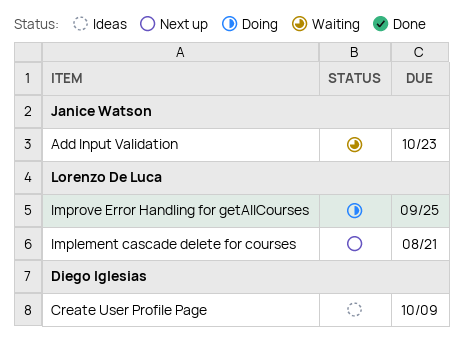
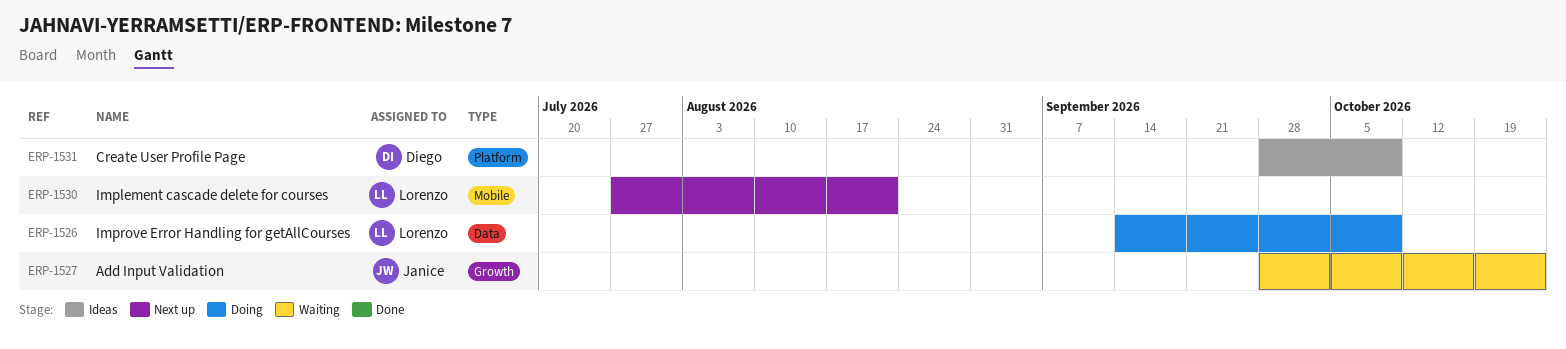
Improve Error Handling for getAllCourses, due: Sep 25 -> Oct 9

